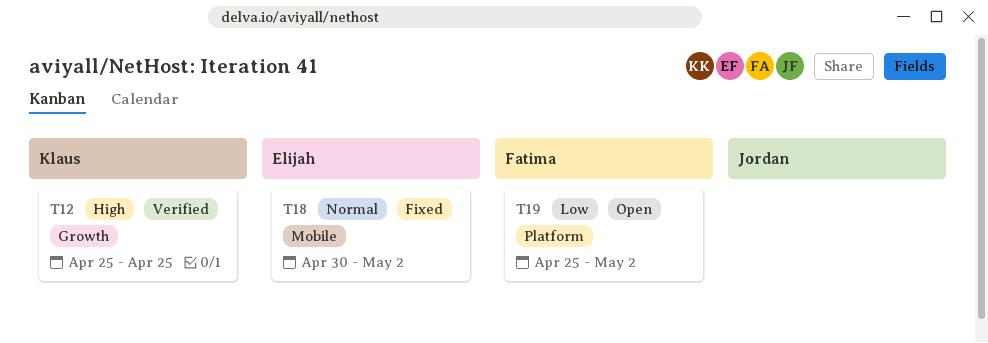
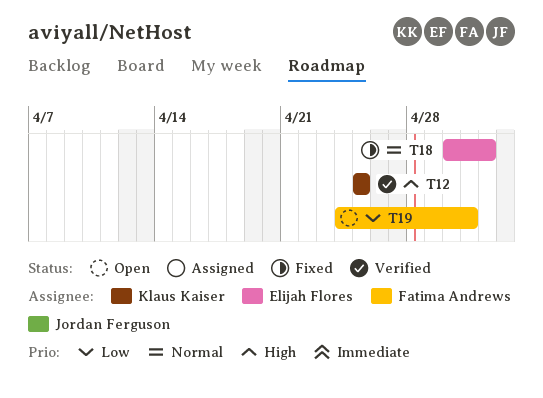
T19, start: Apr 25 -> Apr 24
T19, due: May 2 -> May 1

